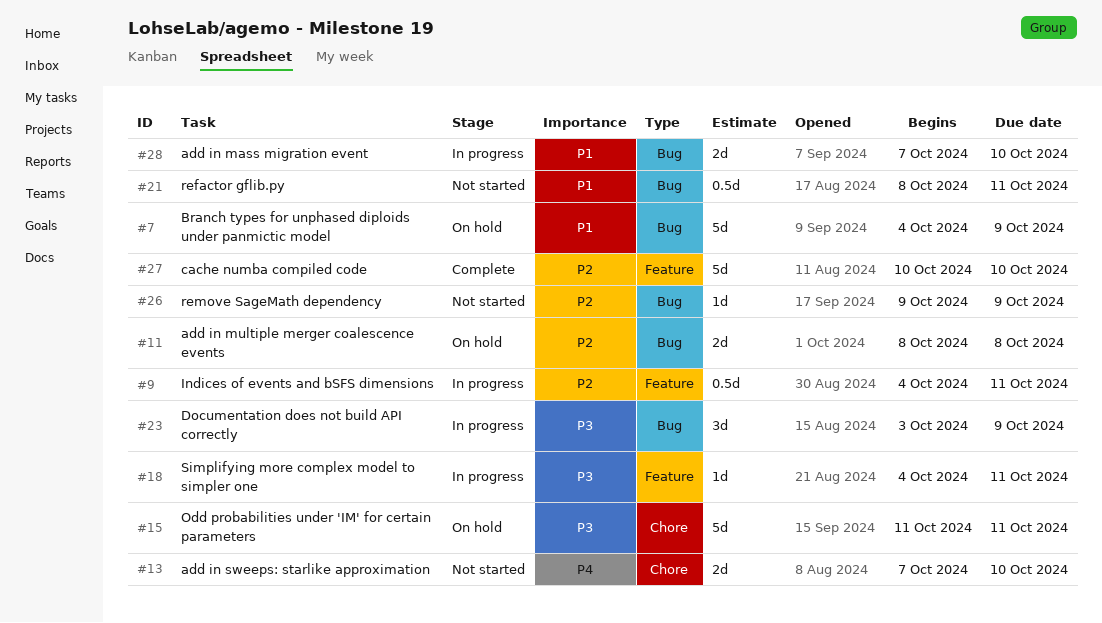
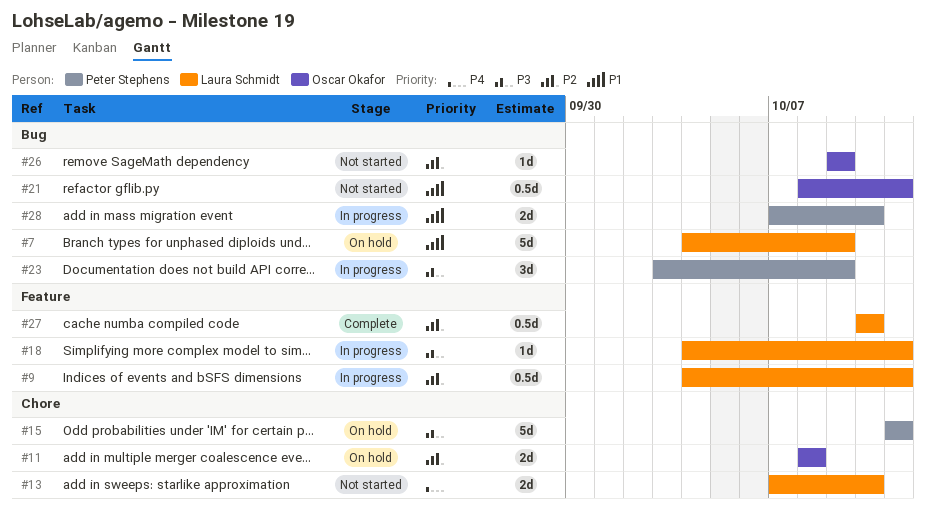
#11, label: Bug -> Chore
#27, estimate: 5d -> 0.5d

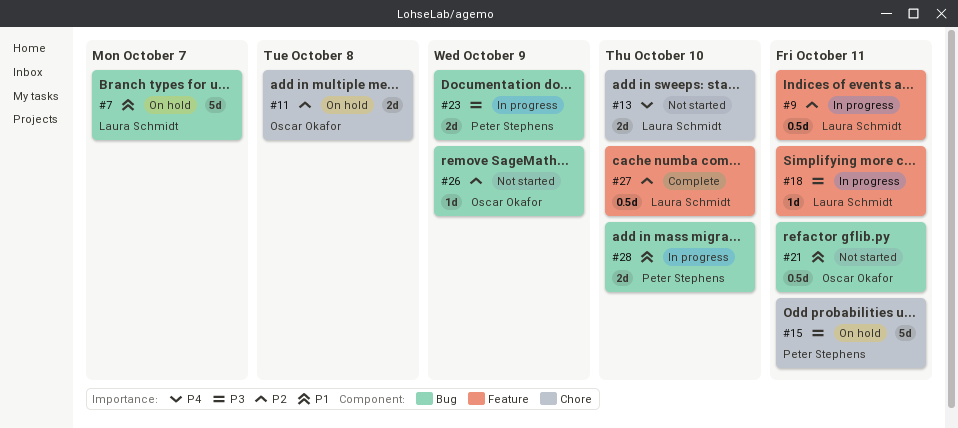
#7, due: Oct 9 -> Oct 7
#23, estimate: 3d -> 2d

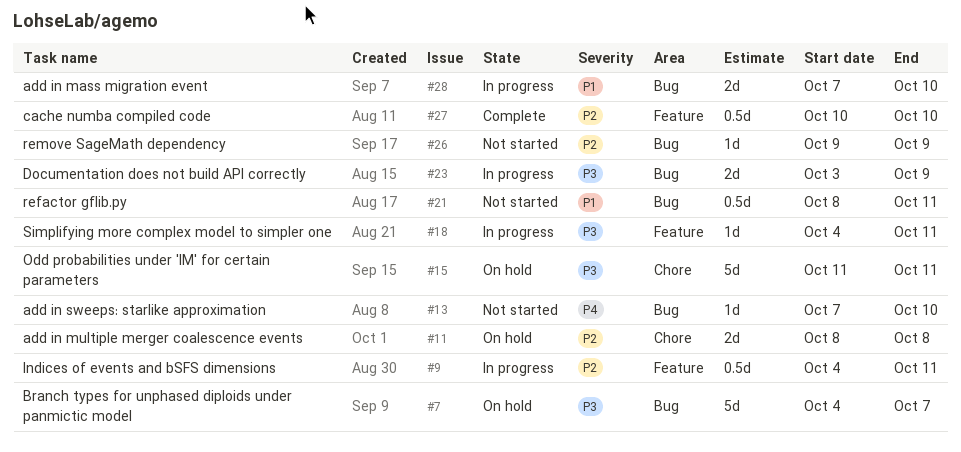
#7, priority: P1 -> P3
#13, label: Chore -> Bug
#13, estimate: 2d -> 1d

